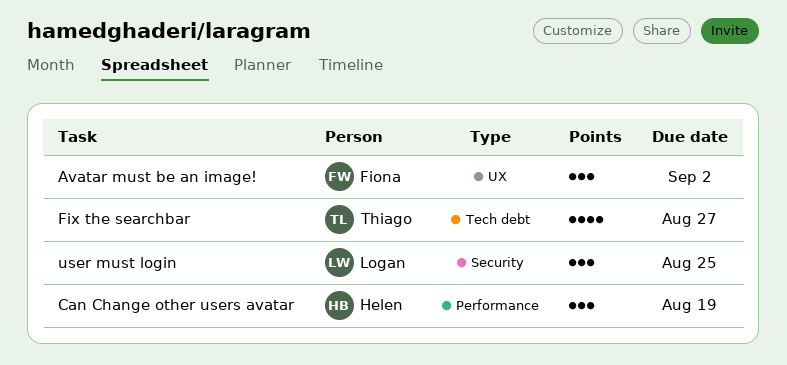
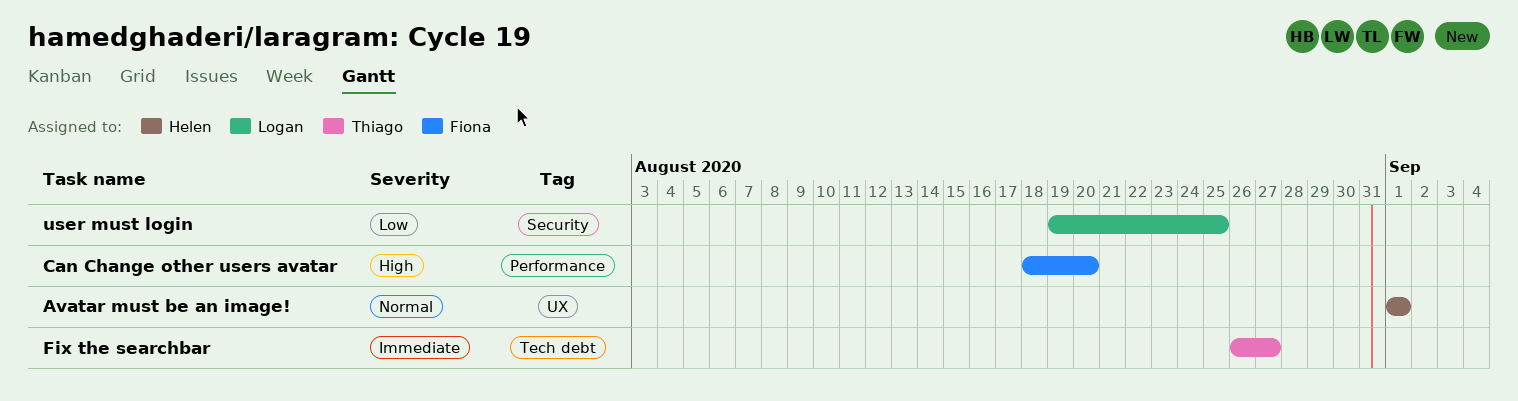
Avatar must be an image!, owner: Fiona -> Helen
Avatar must be an image!, due: Sep 2 -> Sep 1
Can Change other users avatar, owner: Helen -> Fiona
Can Change other users avatar, due: Aug 19 -> Aug 20

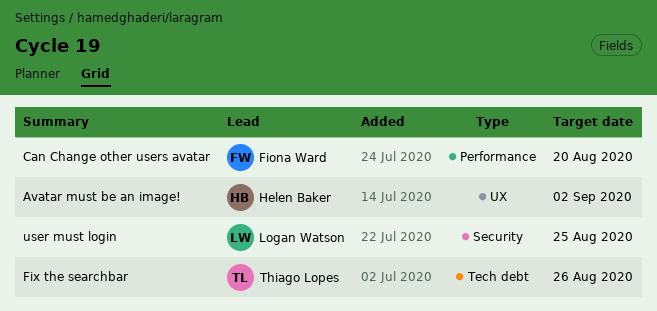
Avatar must be an image!, due: Sep 1 -> Sep 2
Fix the searchbar, due: Aug 27 -> Aug 26

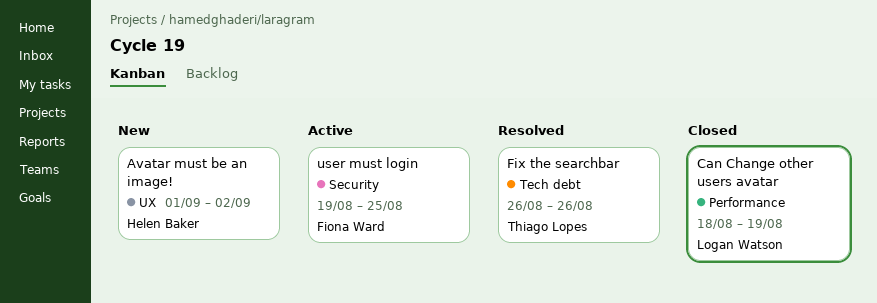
Can Change other users avatar, owner: Fiona Ward -> Logan Watson
Can Change other users avatar, due: Aug 20 -> Aug 19
user must login, owner: Logan Watson -> Fiona Ward

